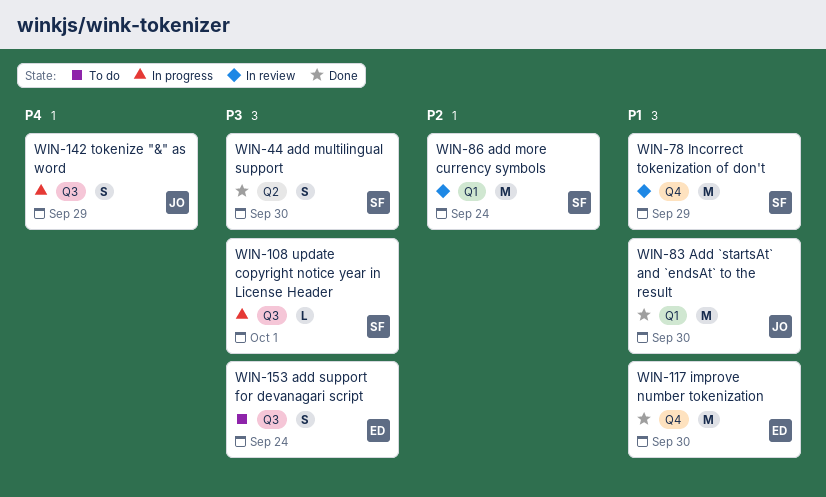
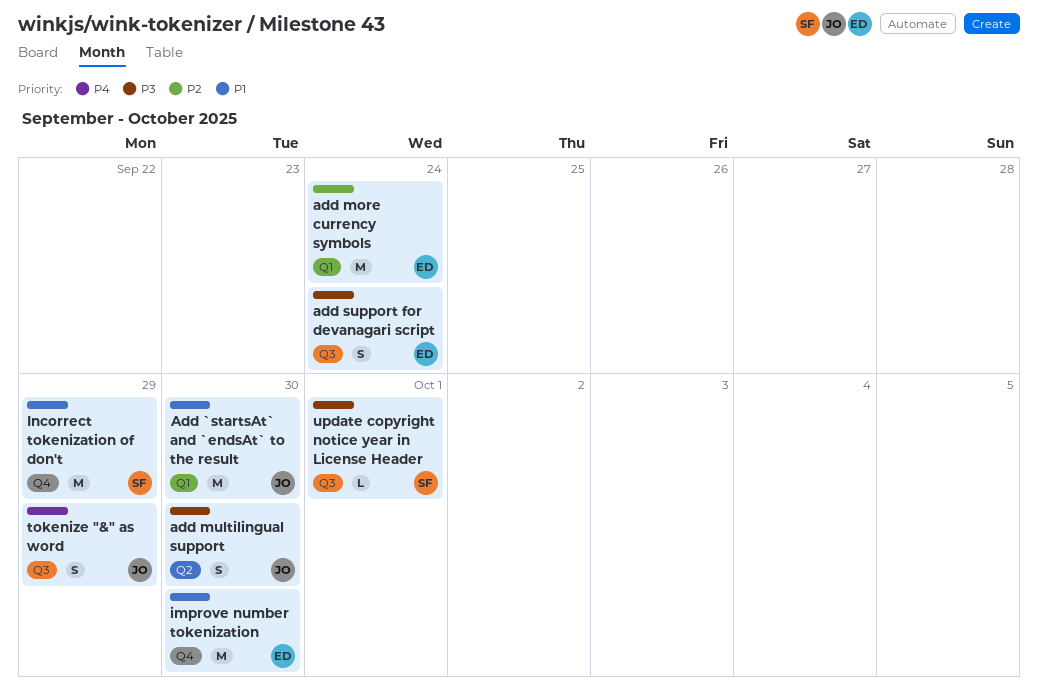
add more currency symbols, owner: SF -> ED
add multilingual support, owner: SF -> JO

